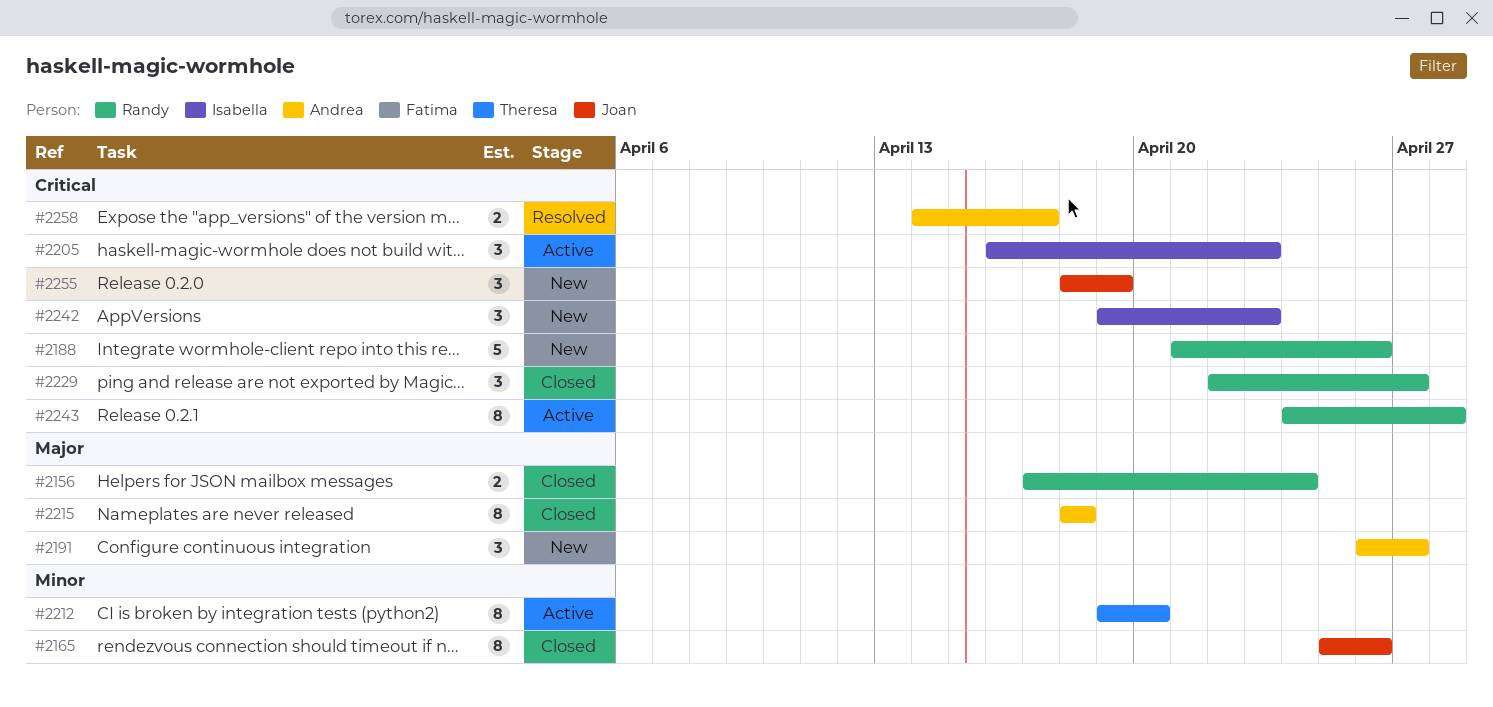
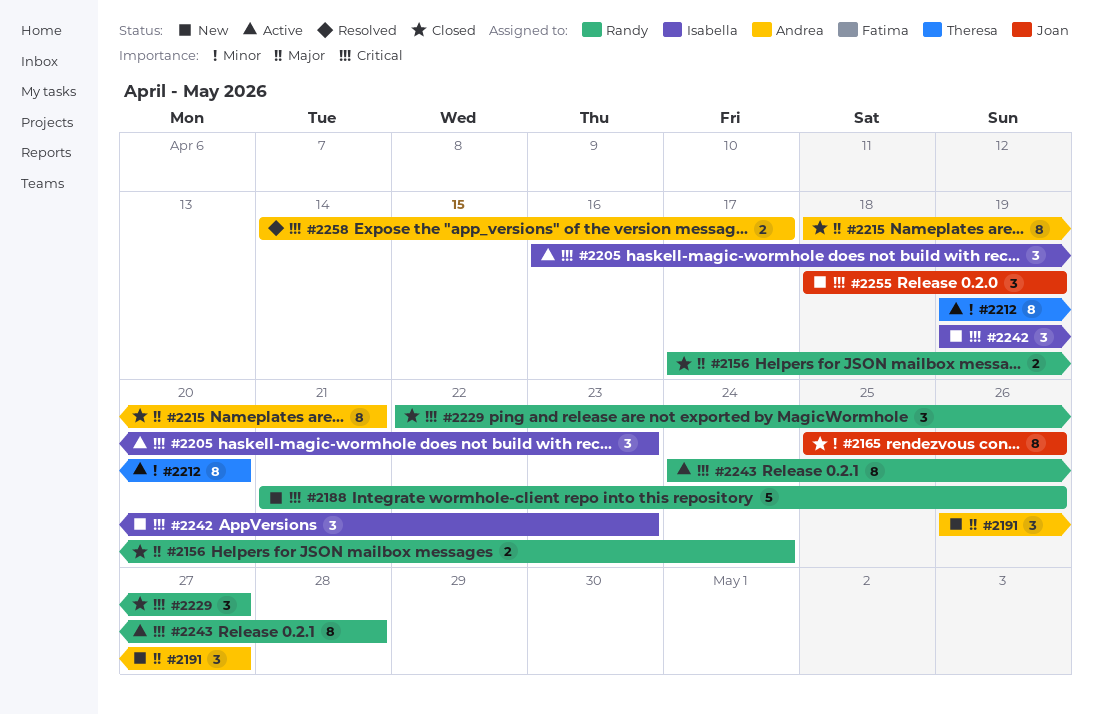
#2215, due: Apr 18 -> Apr 21

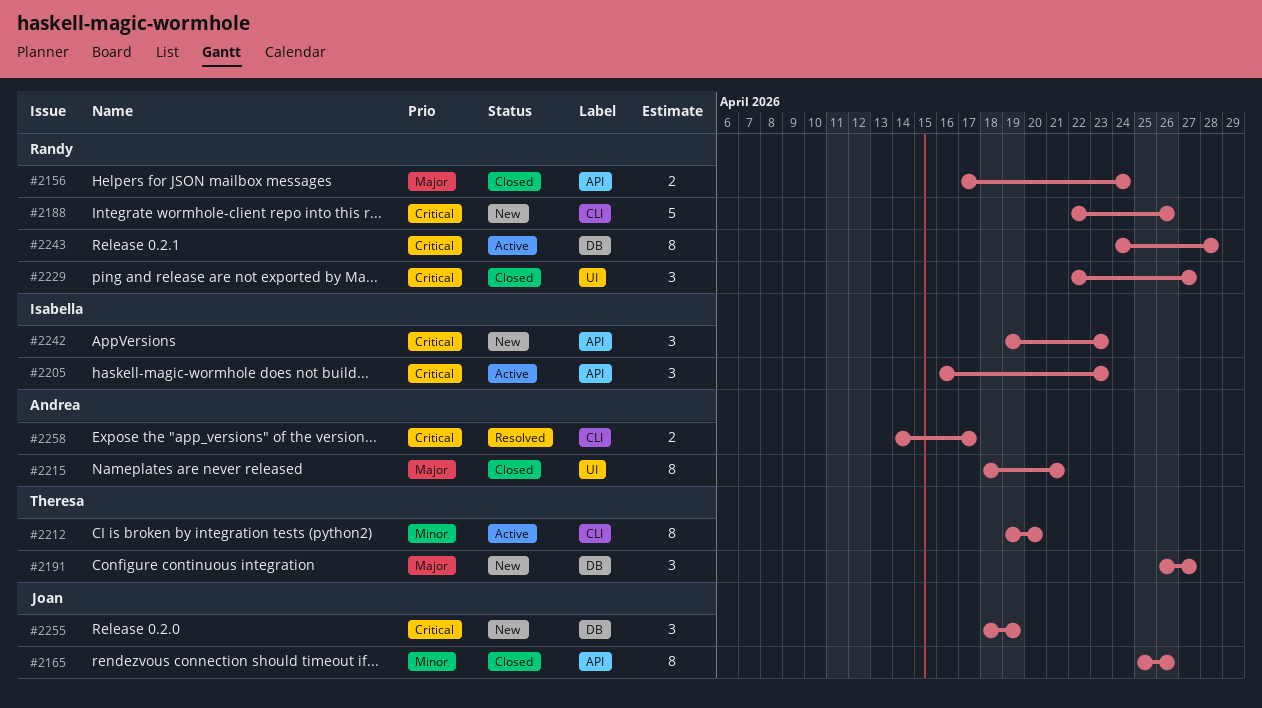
#2188, start: Apr 21 -> Apr 22
#2191, owner: Andrea -> Theresa

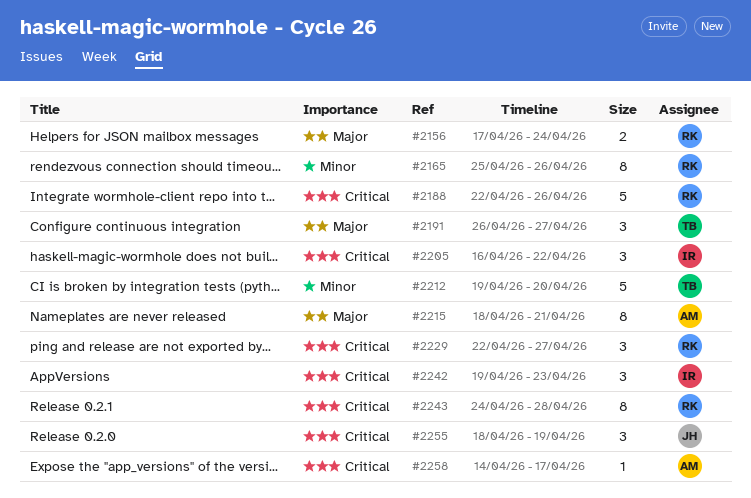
#2165, owner: Joan -> Randy
#2205, due: Apr 23 -> Apr 22
#2212, estimate: 8 -> 5
#2258, estimate: 2 -> 1

